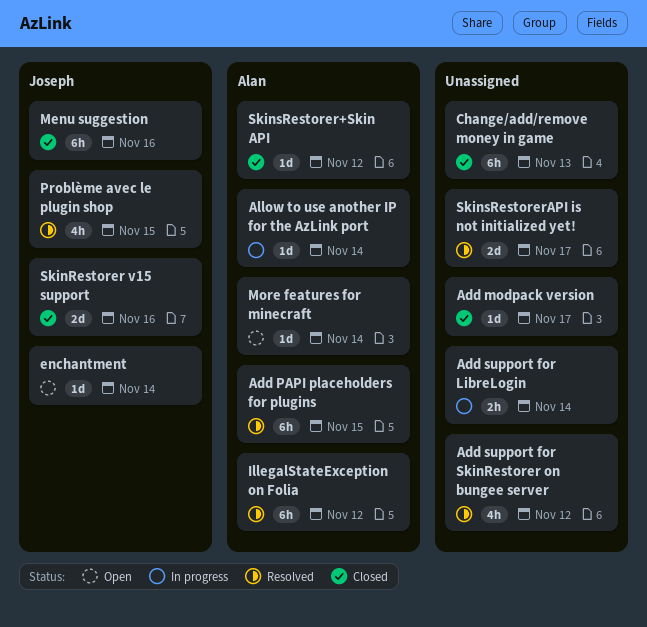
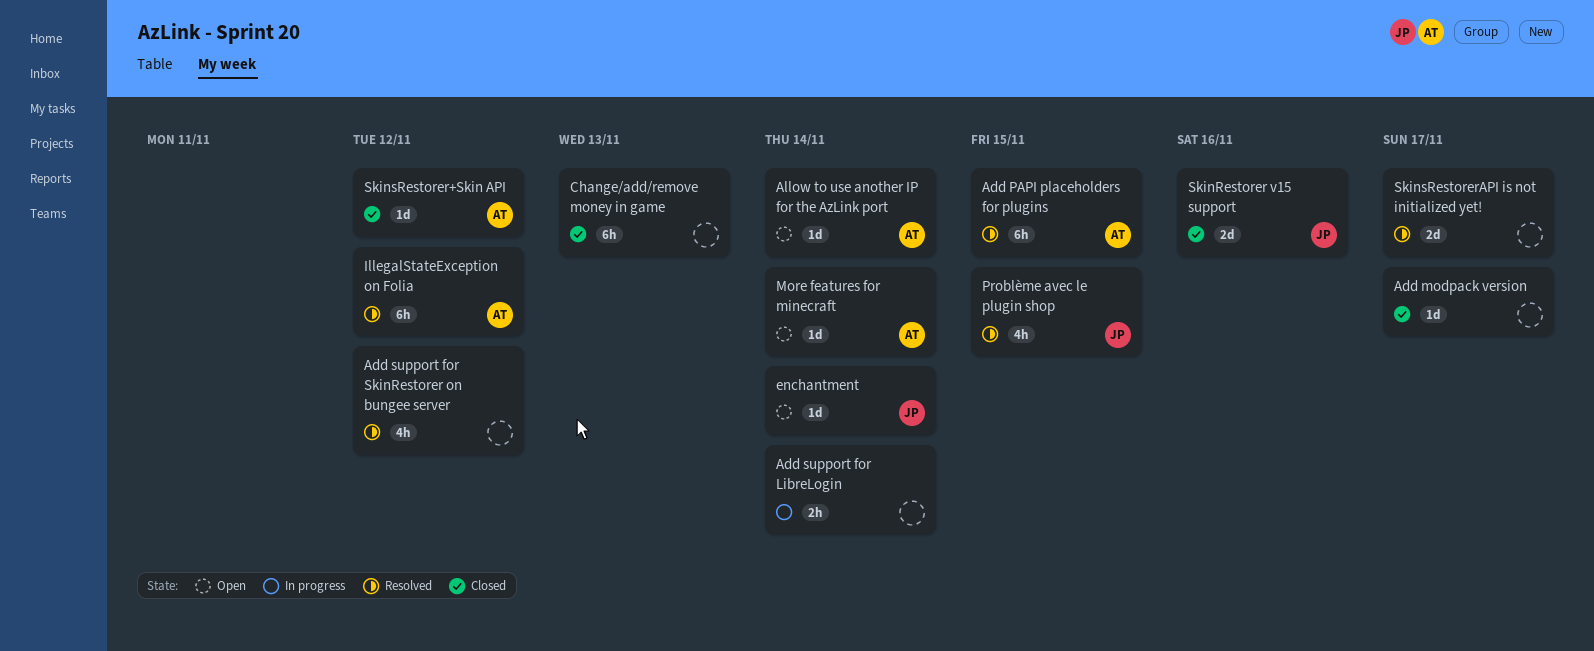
Allow to use another IP for the AzLink port, status: In progress -> Open
Menu suggestion: present -> none

